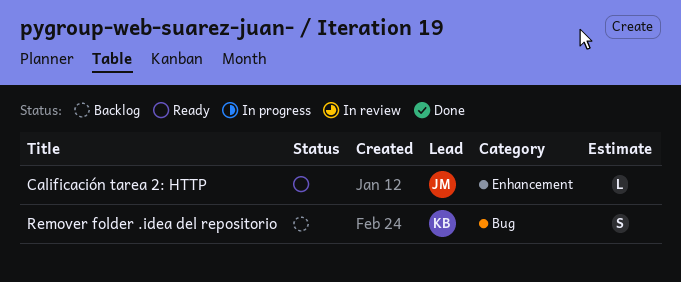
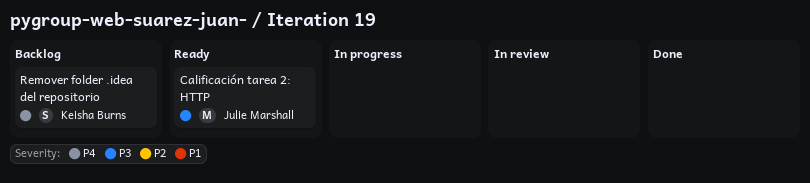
Calificación tarea 2: HTTP, estimate: L -> M

